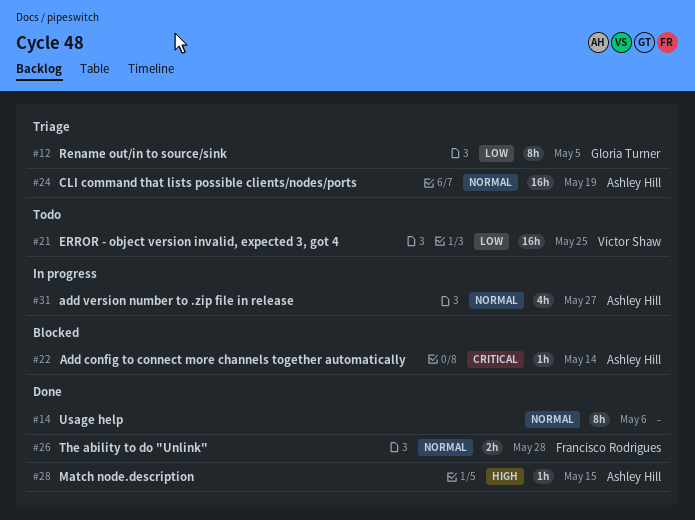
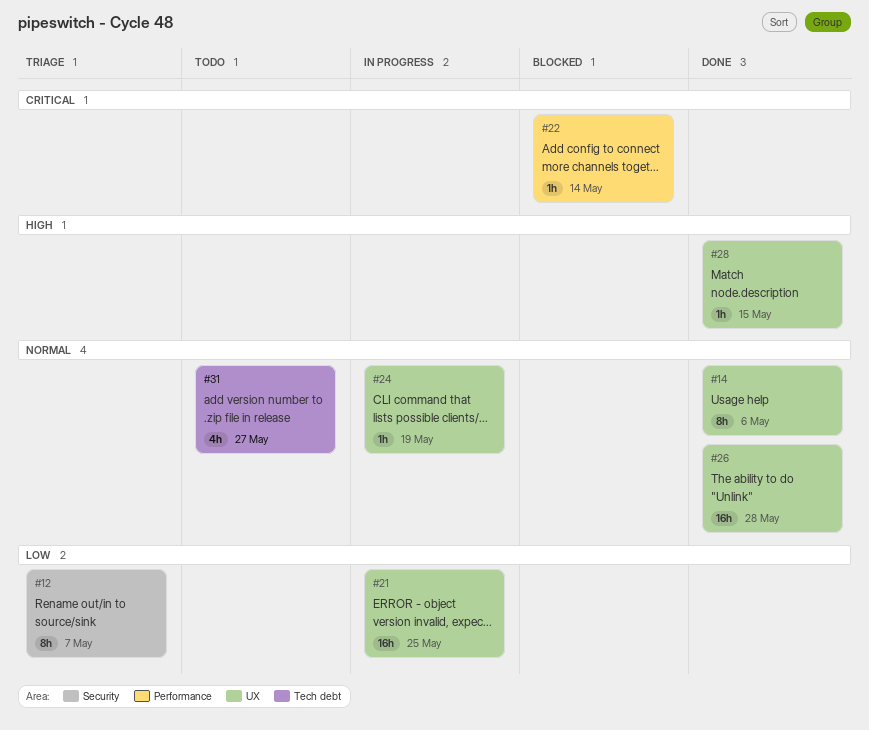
#12, due: May 5 -> May 7
#21, status: Todo -> In progress
#24, status: Triage -> In progress
#24, estimate: 16h -> 1h
#26, estimate: 2h -> 16h
#31, status: In progress -> Todo

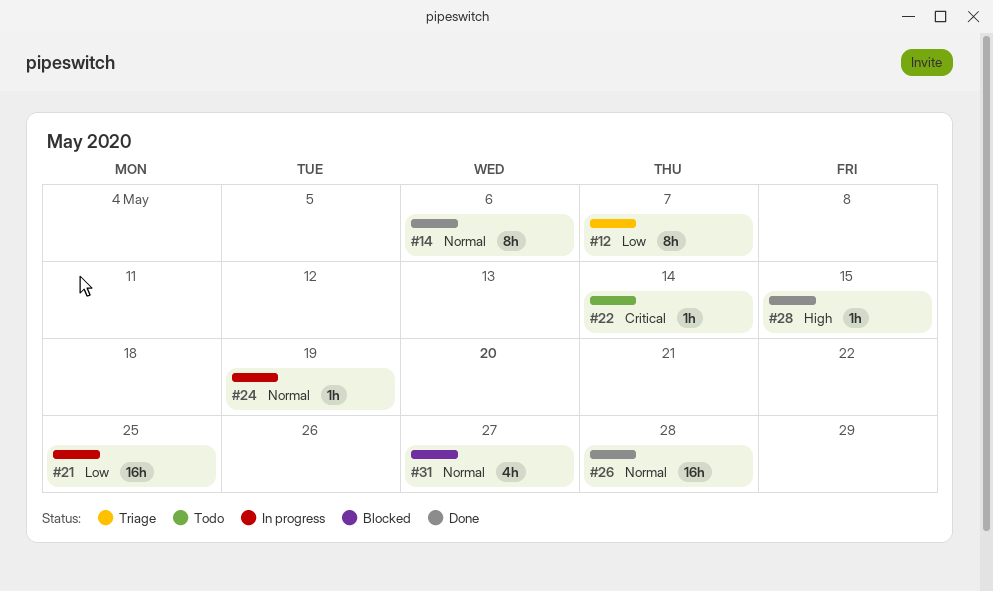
#22, status: Blocked -> Todo
#31, status: Todo -> Blocked

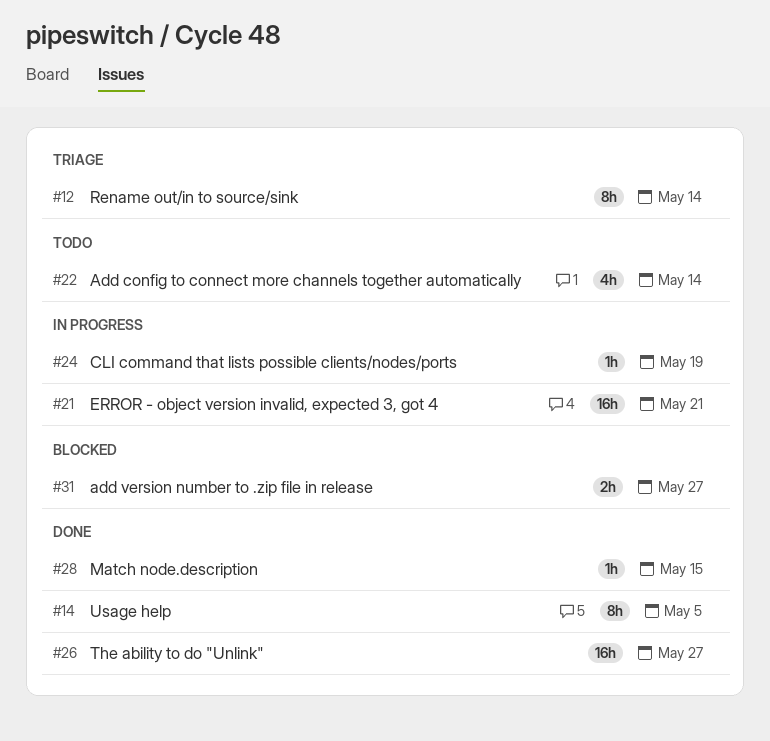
#12, due: May 7 -> May 14
#14, due: May 6 -> May 5
#21, due: May 25 -> May 21
#22, estimate: 1h -> 4h
#26, due: May 28 -> May 27
#31, estimate: 4h -> 2h

